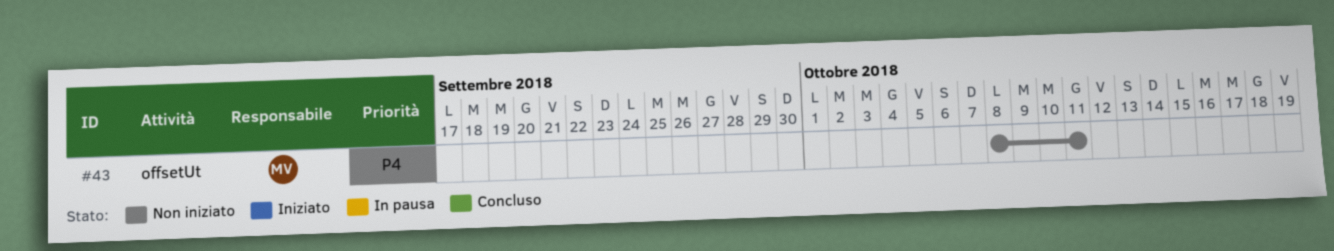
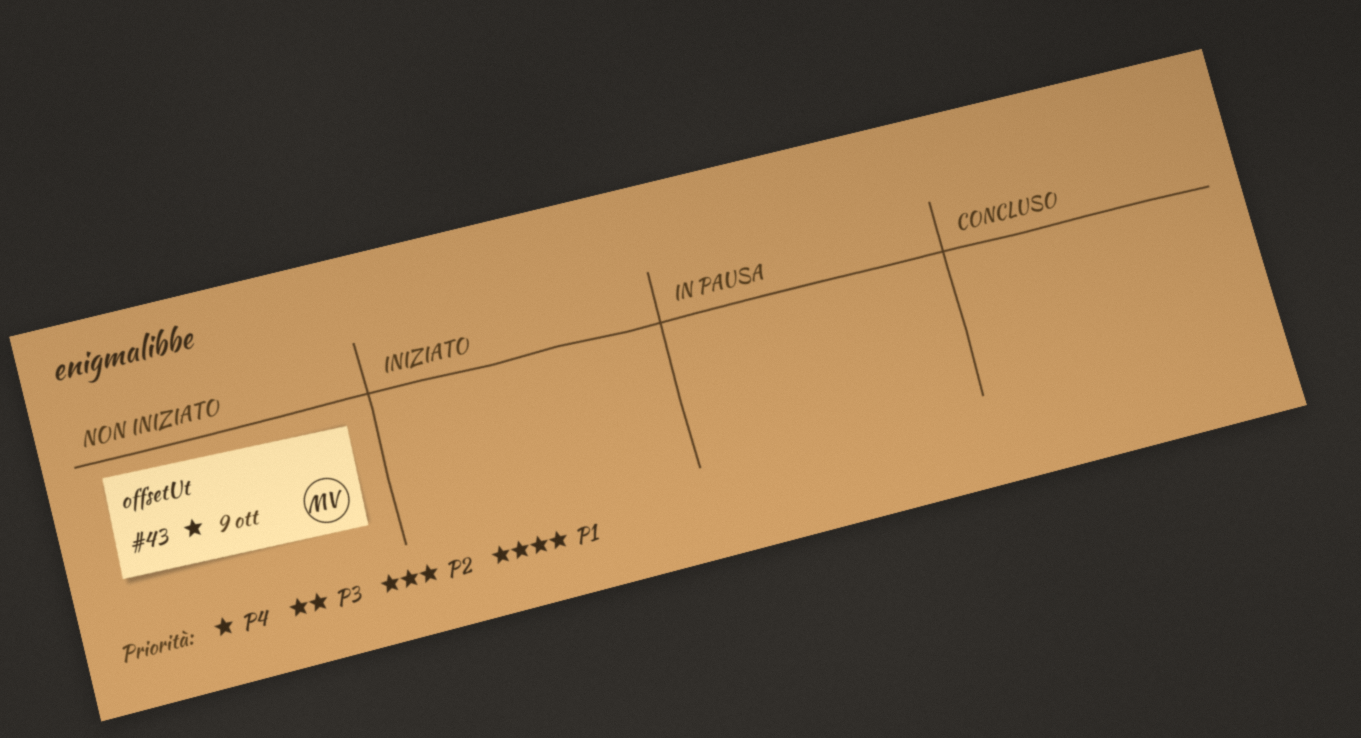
#43, due: Oct 11 -> Oct 9

